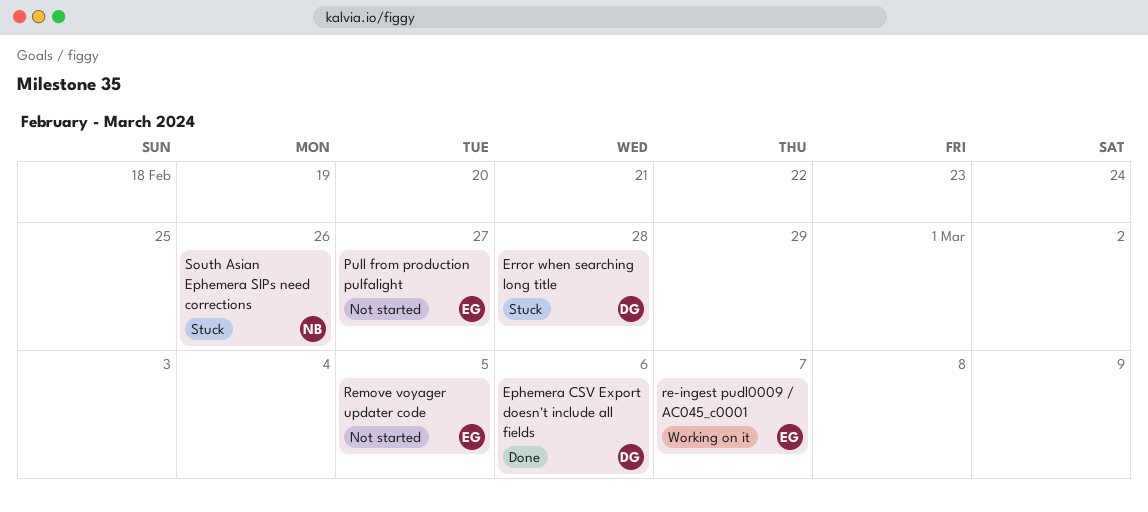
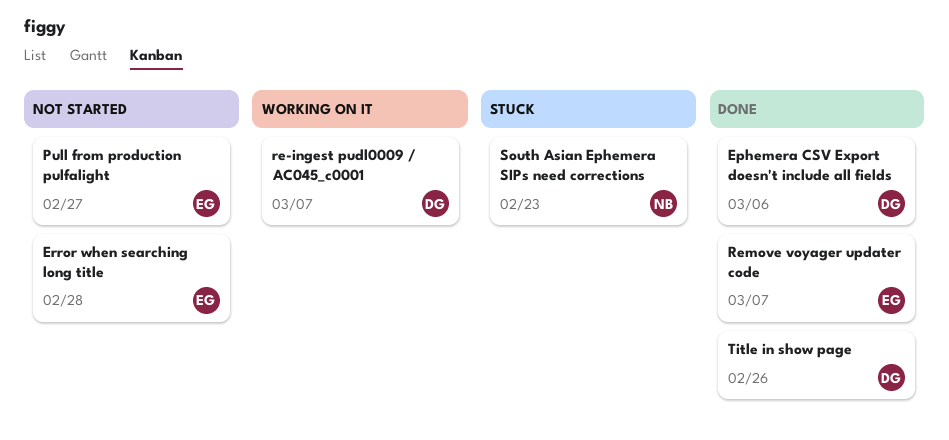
Error when searching long title, status: Stuck -> Not started
Error when searching long title, owner: DG -> EG
re-ingest pudl0009 / AC045_c0001, owner: EG -> DG
Remove voyager updater code, status: Not started -> Done
Remove voyager updater code, due: Mar 5 -> Mar 7
South Asian Ephemera SIPs need corrections, due: Feb 26 -> Feb 23
Title in show page: none -> present

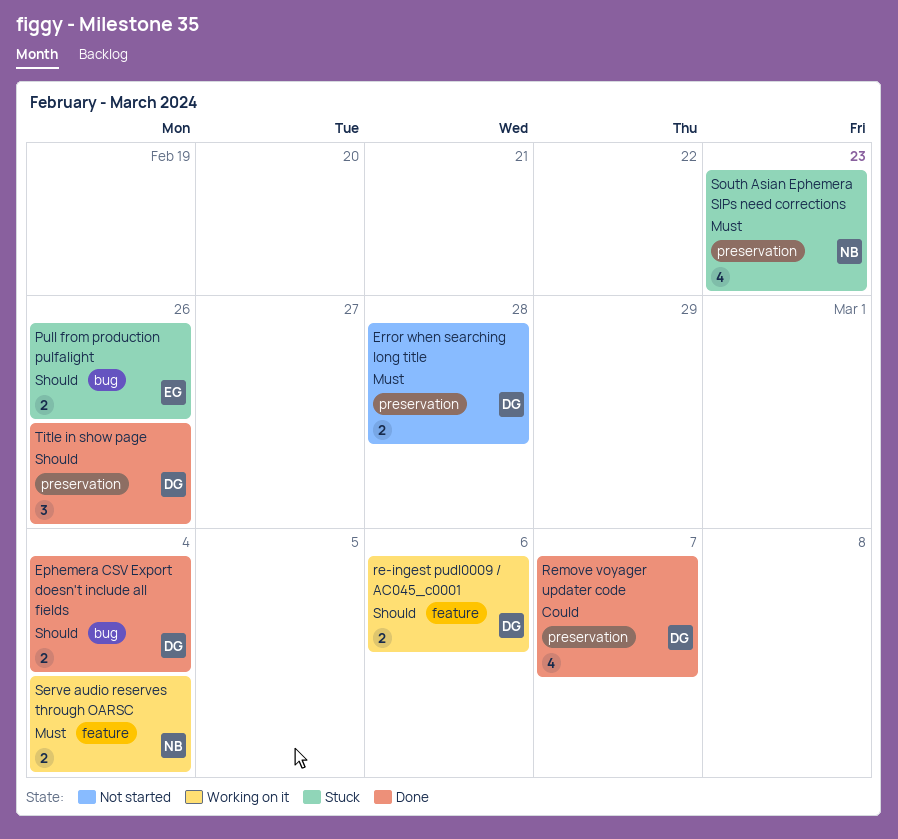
Ephemera CSV Export doesn't include all fields, due: Mar 6 -> Mar 4
Error when searching long title, owner: EG -> DG
Pull from production pulfalight, status: Not started -> Stuck
Pull from production pulfalight, due: Feb 27 -> Feb 26
re-ingest pudl0009 / AC045_c0001, due: Mar 7 -> Mar 6
Remove voyager updater code, owner: EG -> DG
Serve audio reserves through OARSC: none -> present

